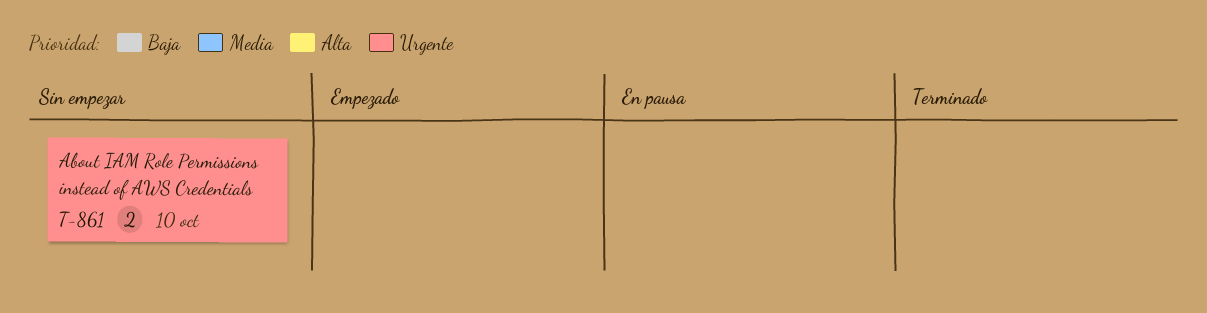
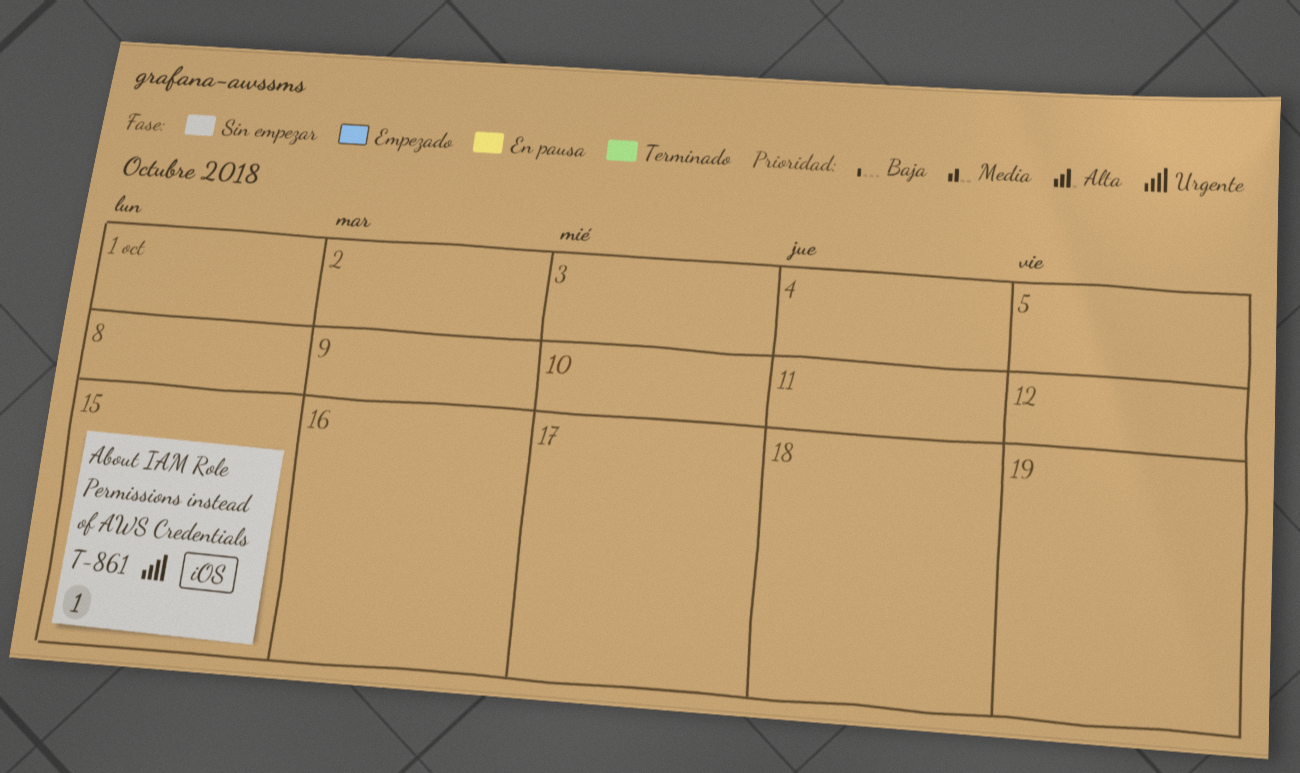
T-861, estimate: 2 -> 1
T-861, due: Oct 10 -> Oct 15

